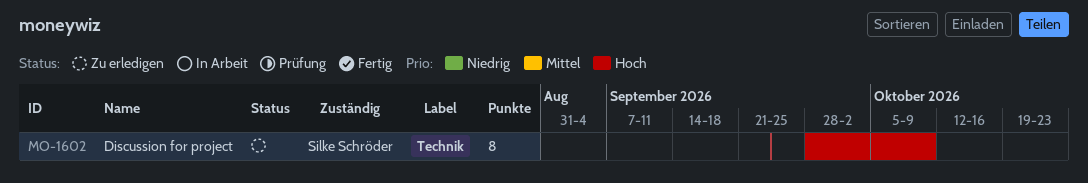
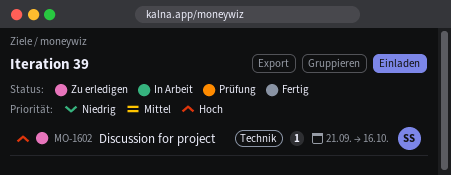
MO-1602, estimate: 8 -> 1
MO-1602, start: Sep 28 -> Sep 21
MO-1602, due: Oct 9 -> Oct 16

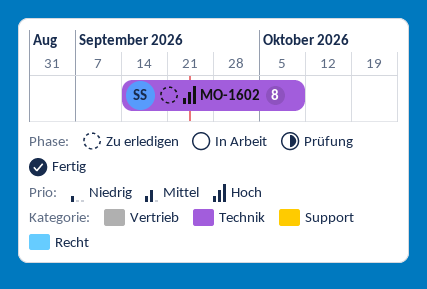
MO-1602, estimate: 1 -> 8
MO-1602, start: Sep 21 -> Sep 14
MO-1602, due: Oct 16 -> Oct 9

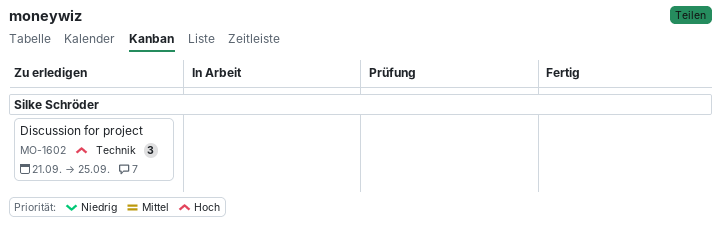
MO-1602, estimate: 8 -> 3
MO-1602, start: Sep 14 -> Sep 21
MO-1602, due: Oct 9 -> Sep 25

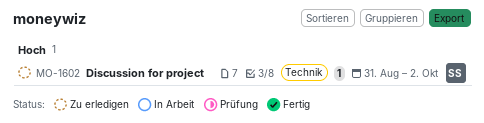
MO-1602, estimate: 3 -> 1
MO-1602, start: Sep 21 -> Aug 31
MO-1602, due: Sep 25 -> Oct 2

